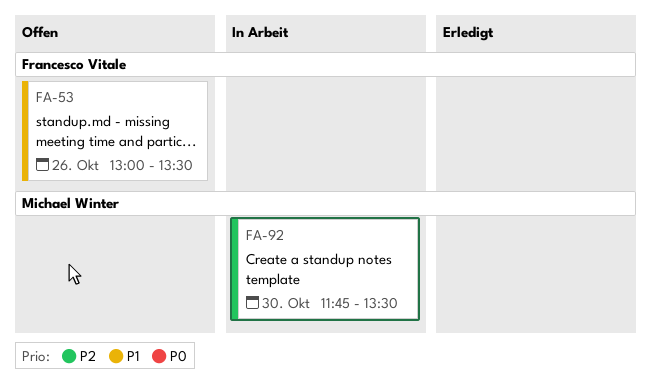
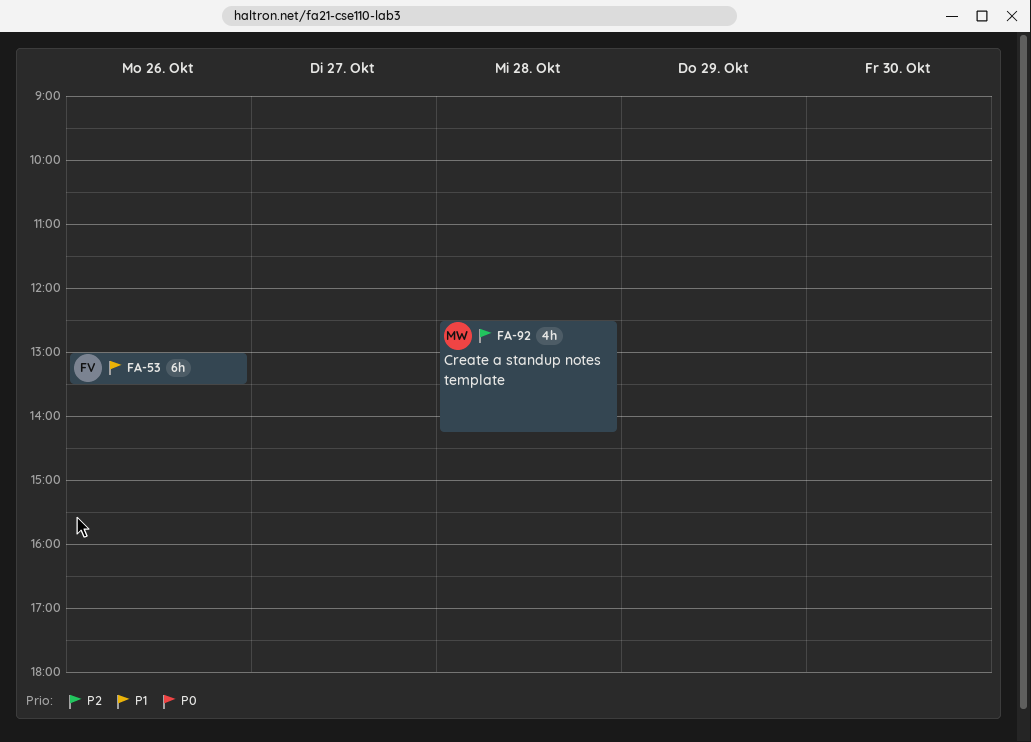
FA-92, day: Oct 30 -> Oct 28
FA-92, begins: 11:45 -> 12:30
FA-92, ends: 13:30 -> 14:15

